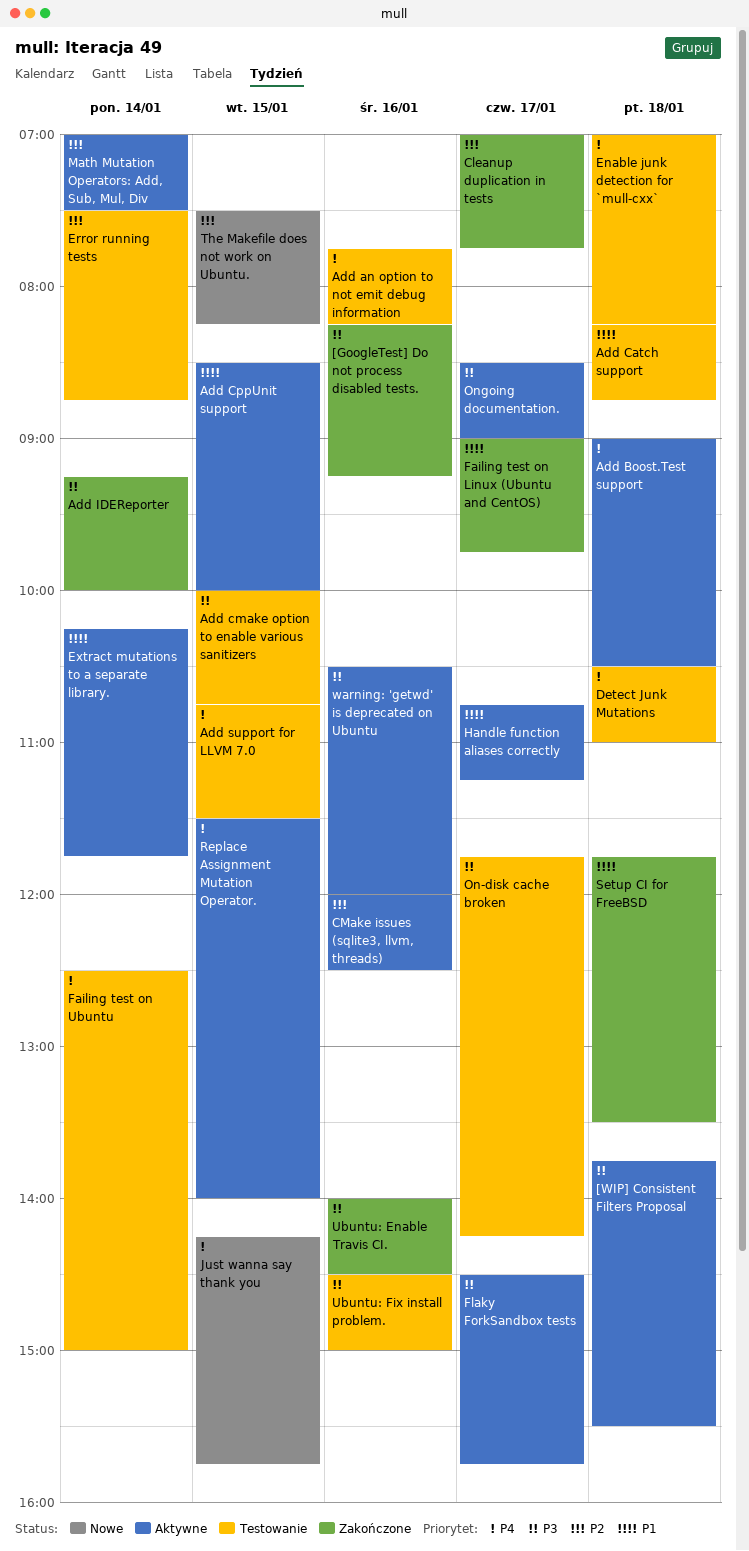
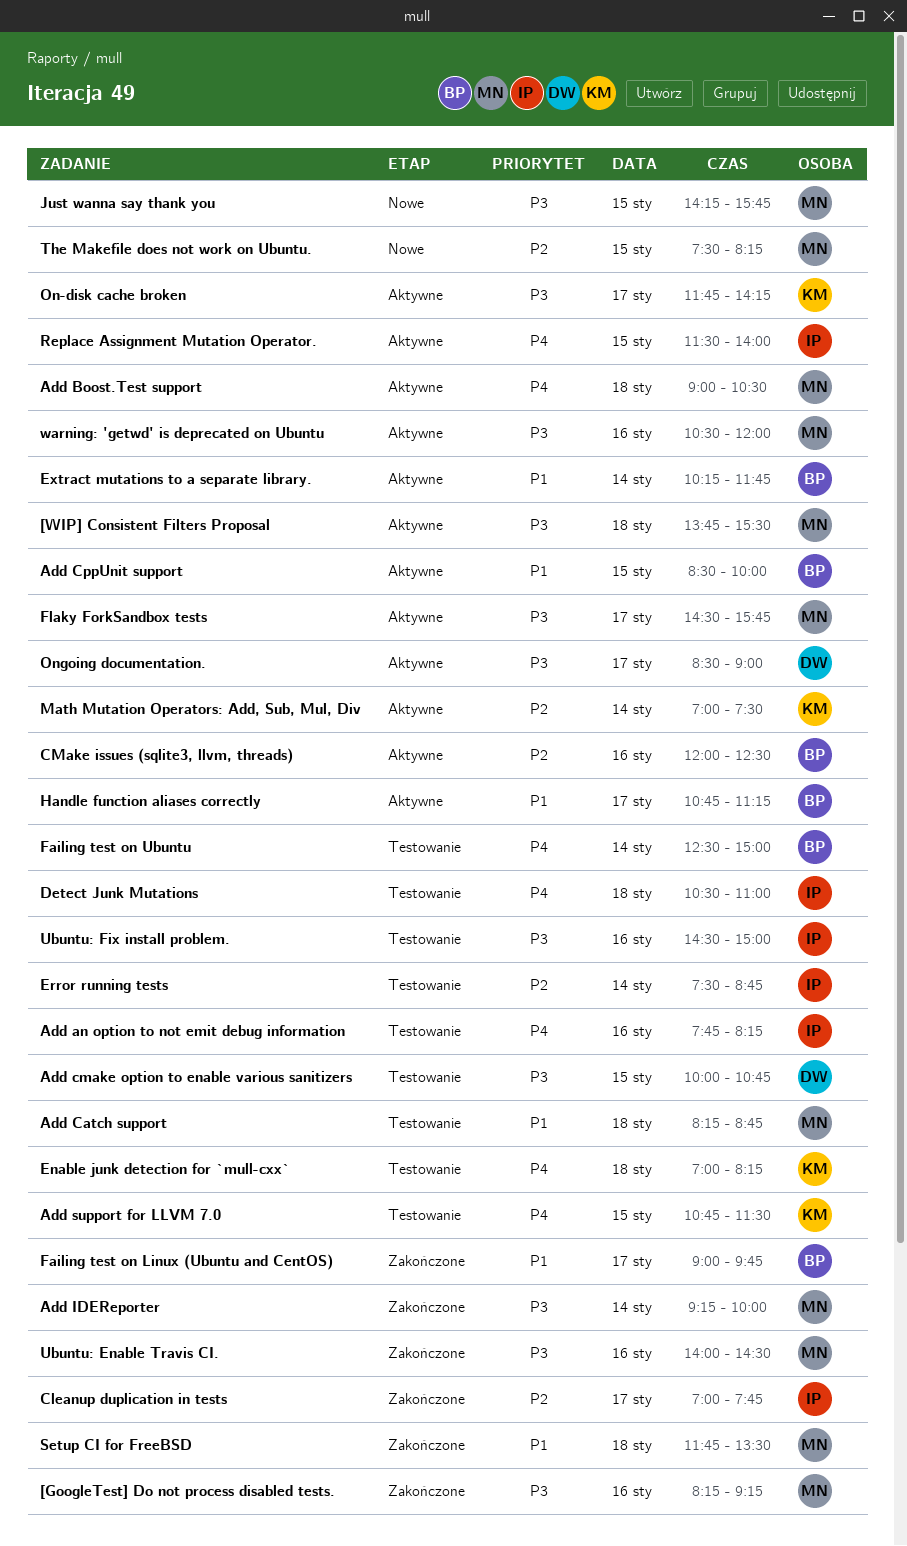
Just wanna say thank you, priority: P4 -> P3
On-disk cache broken, status: Testowanie -> Aktywne

